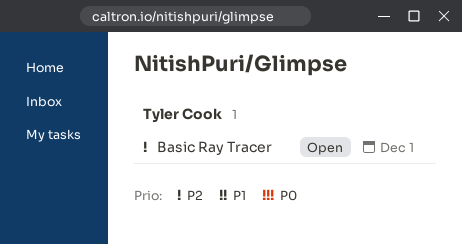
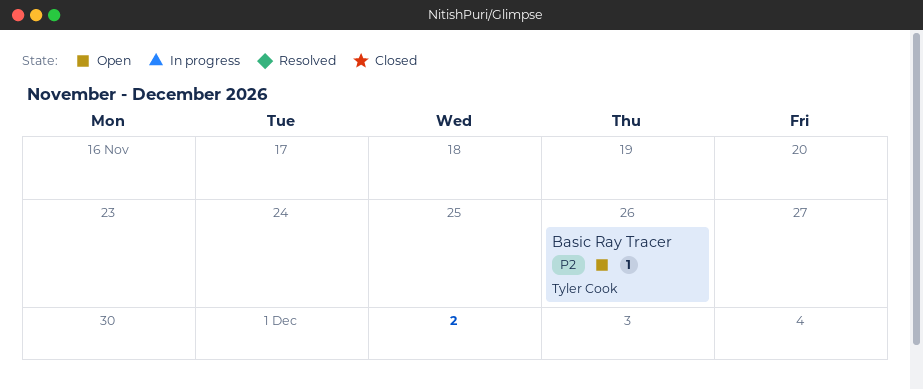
Basic Ray Tracer, due: Dec 1 -> Nov 26

